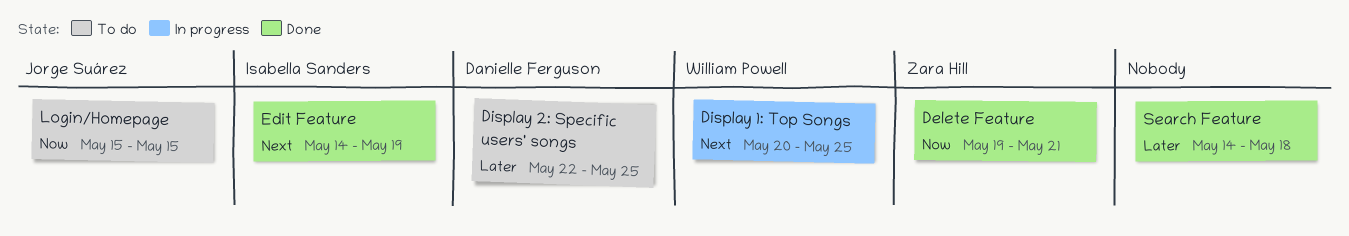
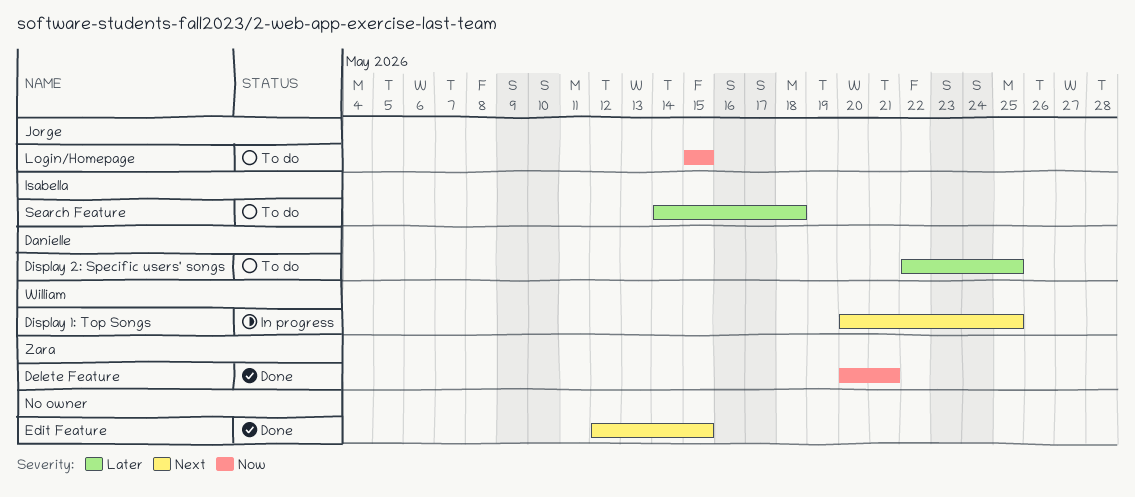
Delete Feature, start: May 19 -> May 20
Edit Feature, owner: Isabella Sanders -> none
Edit Feature, start: May 14 -> May 12
Edit Feature, due: May 19 -> May 15
Search Feature, status: Done -> To do
Search Feature, owner: none -> Isabella Sanders

